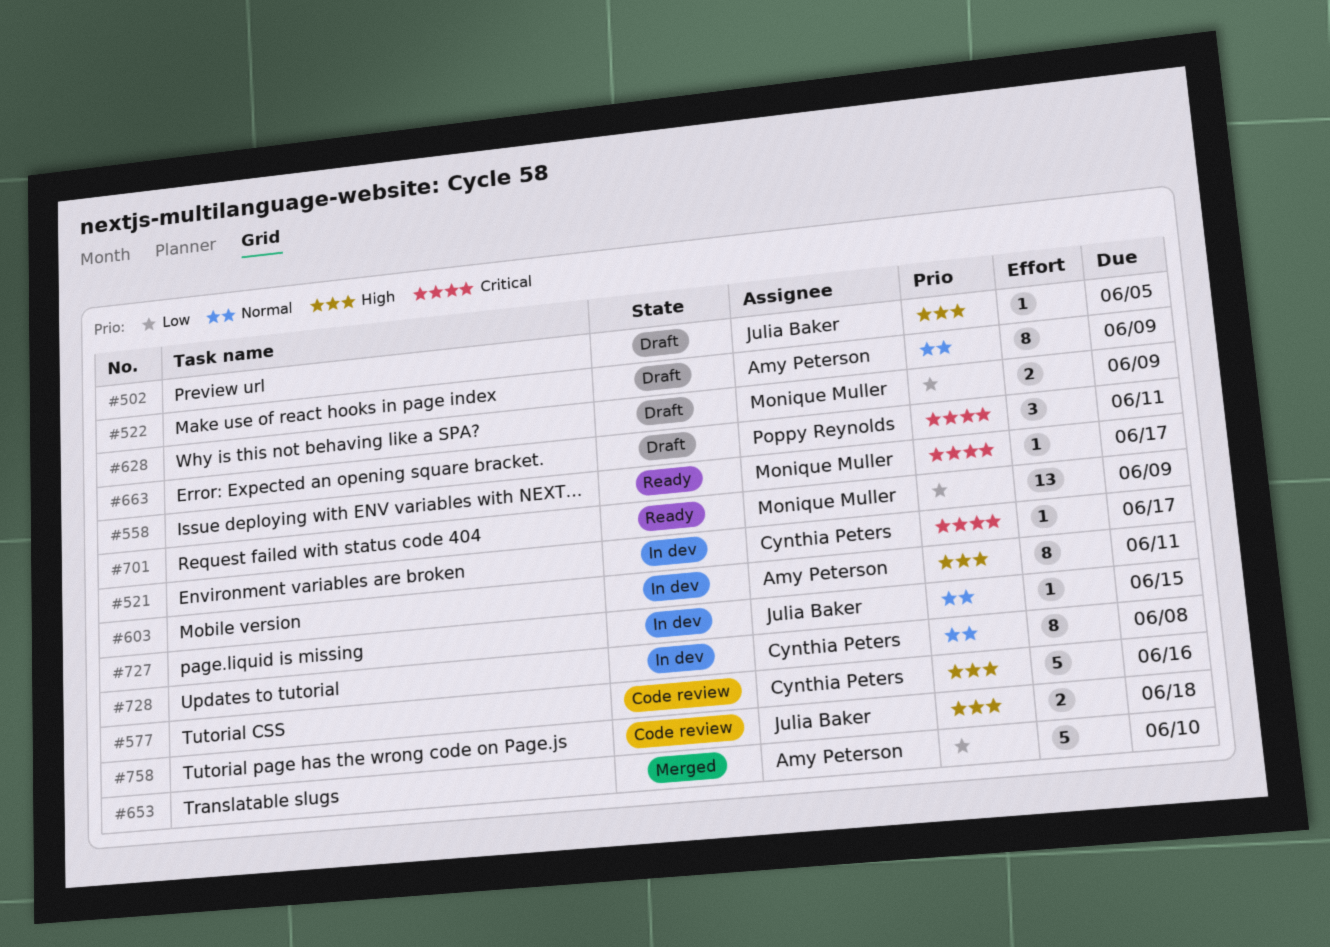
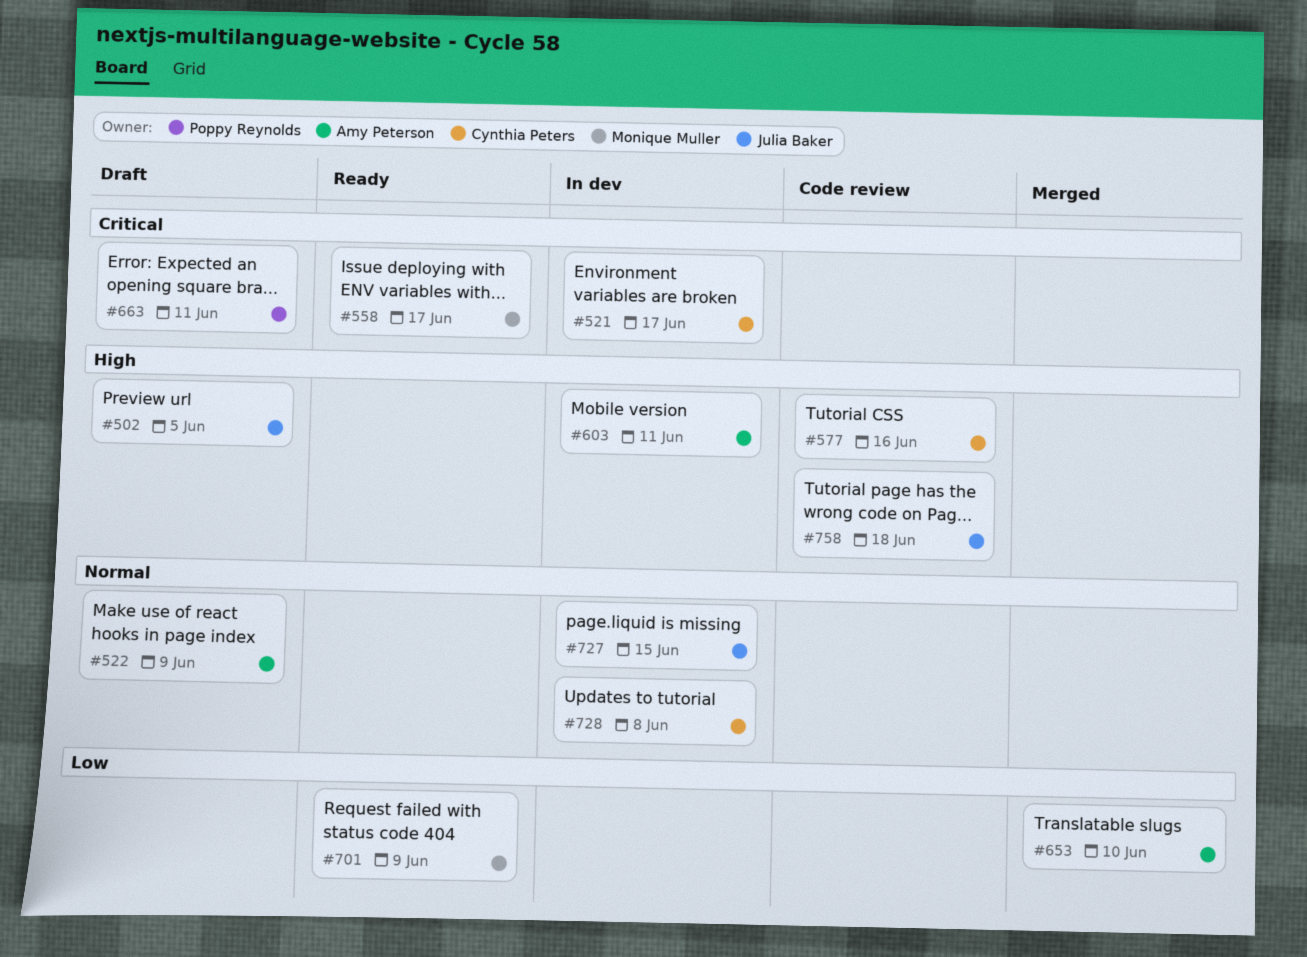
#628: present -> none

